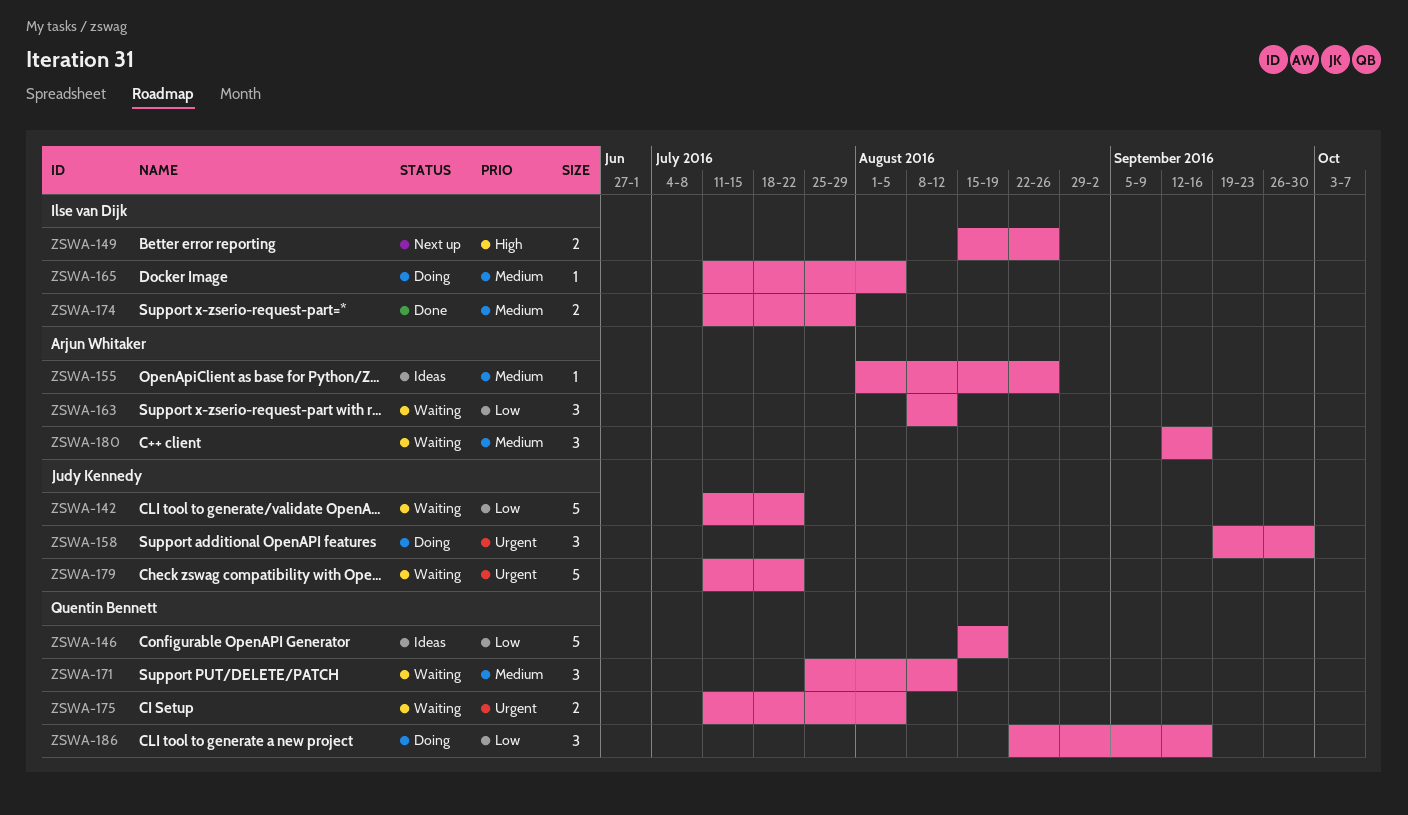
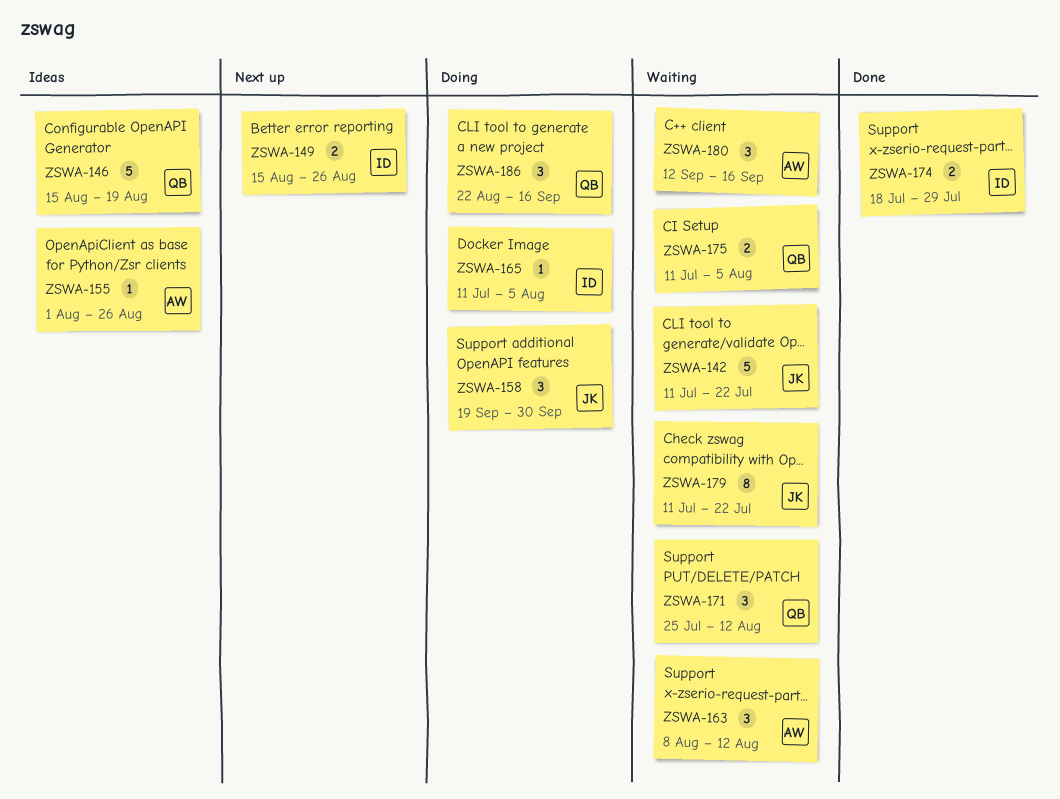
ZSWA-174, start: Jul 11 -> Jul 18
ZSWA-179, estimate: 5 -> 8

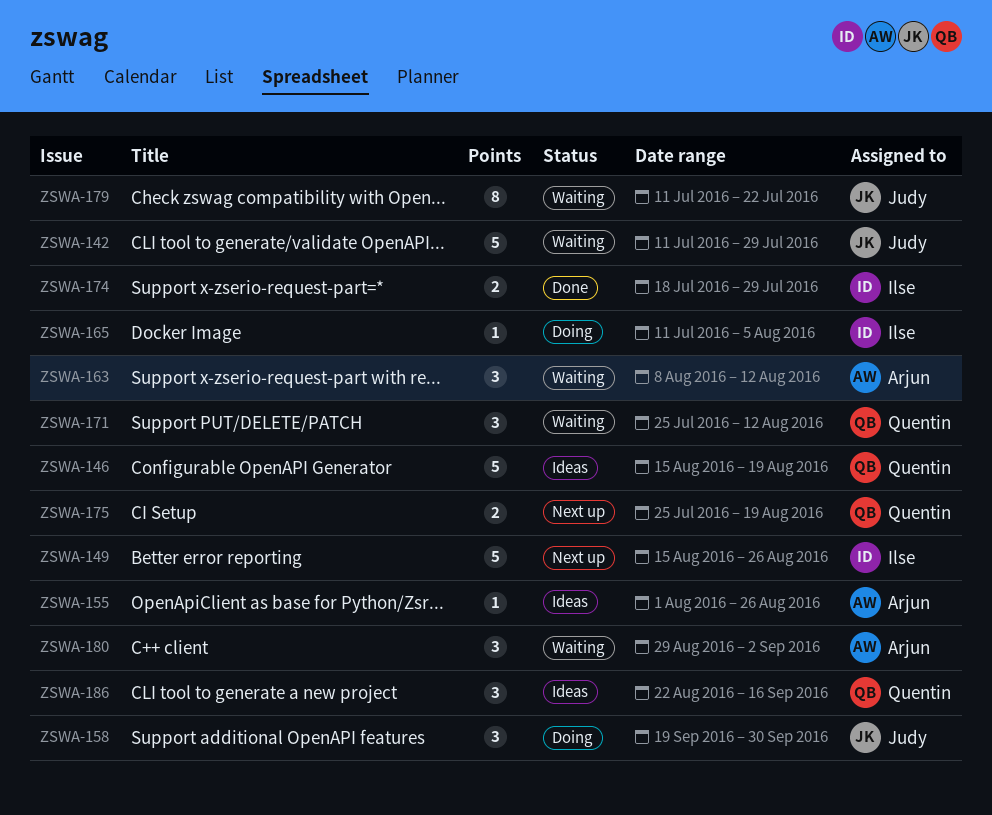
ZSWA-142, due: Jul 22 -> Jul 29
ZSWA-149, estimate: 2 -> 5
ZSWA-175, status: Waiting -> Next up
ZSWA-175, start: Jul 11 -> Jul 25
ZSWA-175, due: Aug 5 -> Aug 19
ZSWA-180, start: Sep 12 -> Aug 29
ZSWA-180, due: Sep 16 -> Sep 2
ZSWA-186, status: Doing -> Ideas

